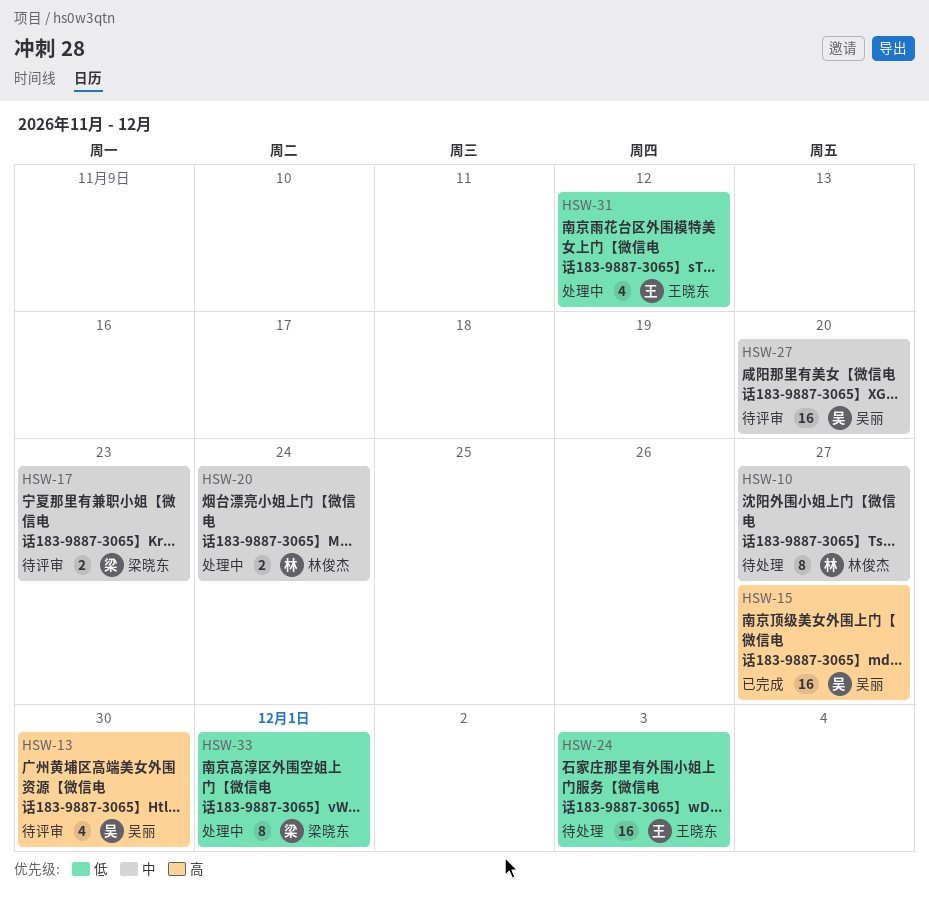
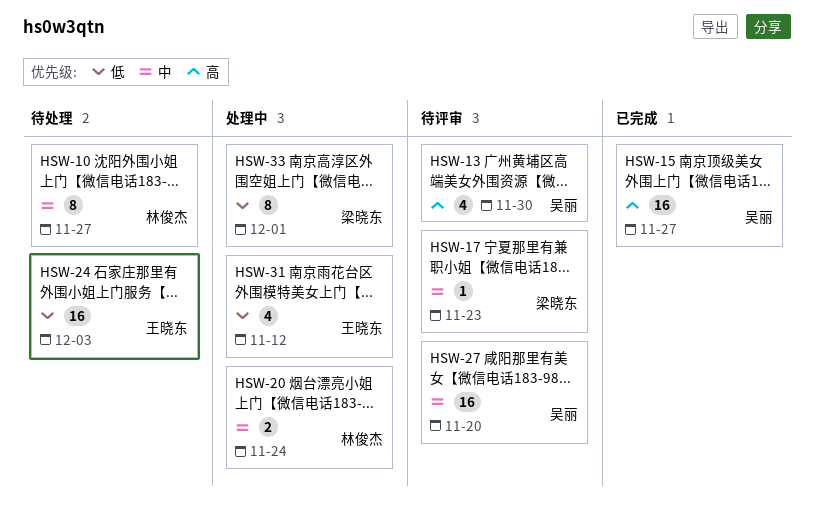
HSW-17, estimate: 2 -> 1

